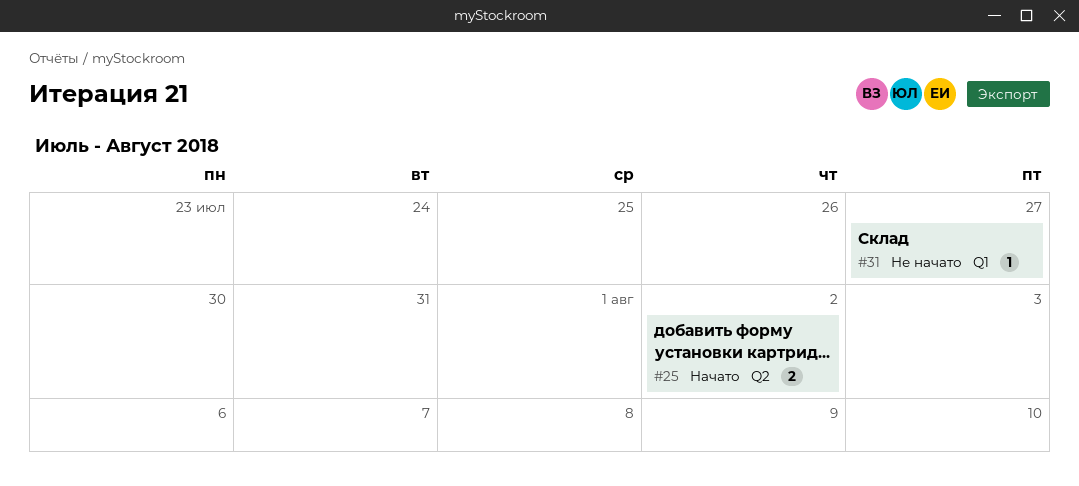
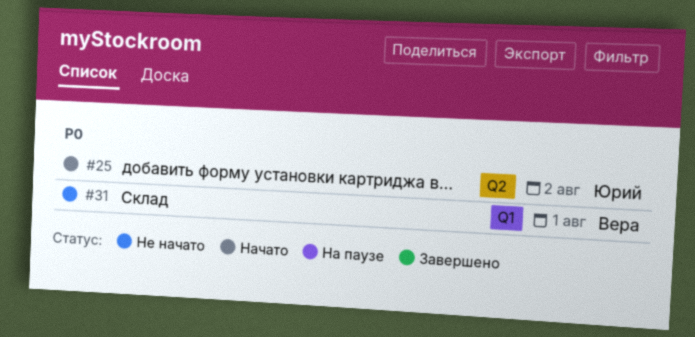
#31, due: Jul 27 -> Aug 1

